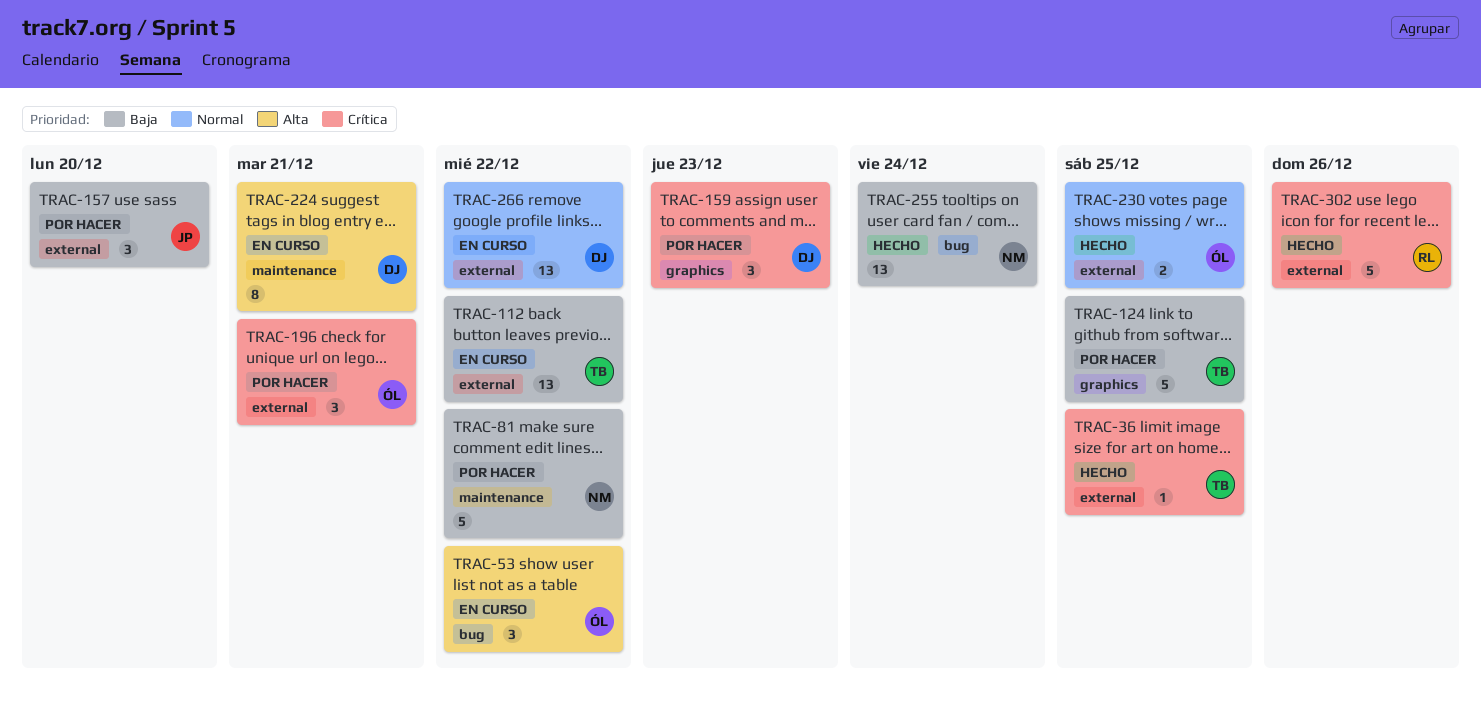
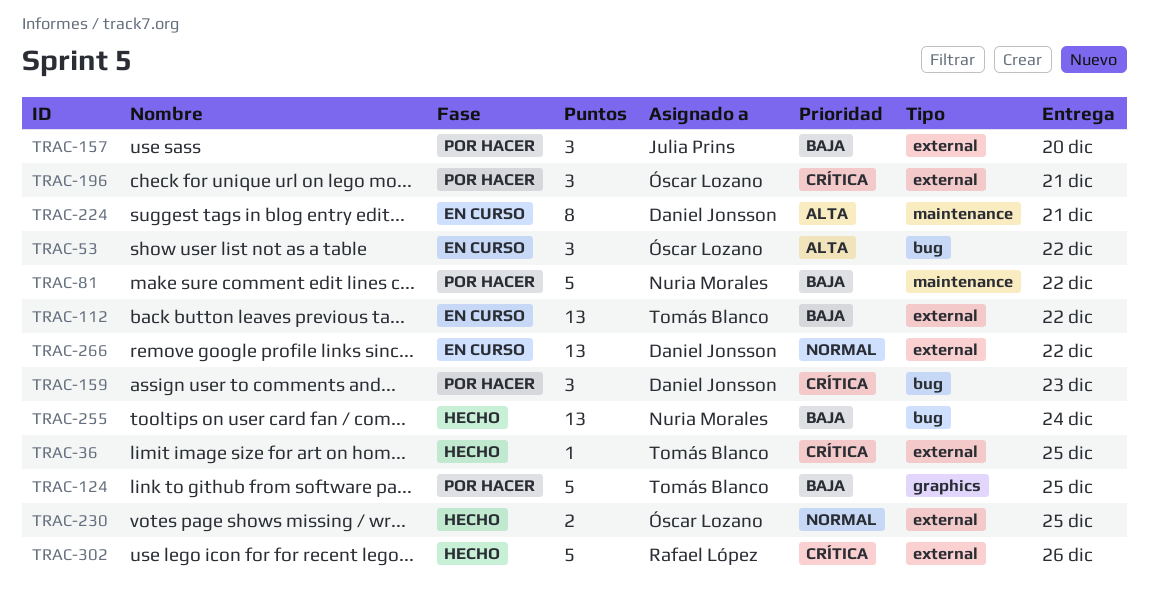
TRAC-159, label: graphics -> bug

